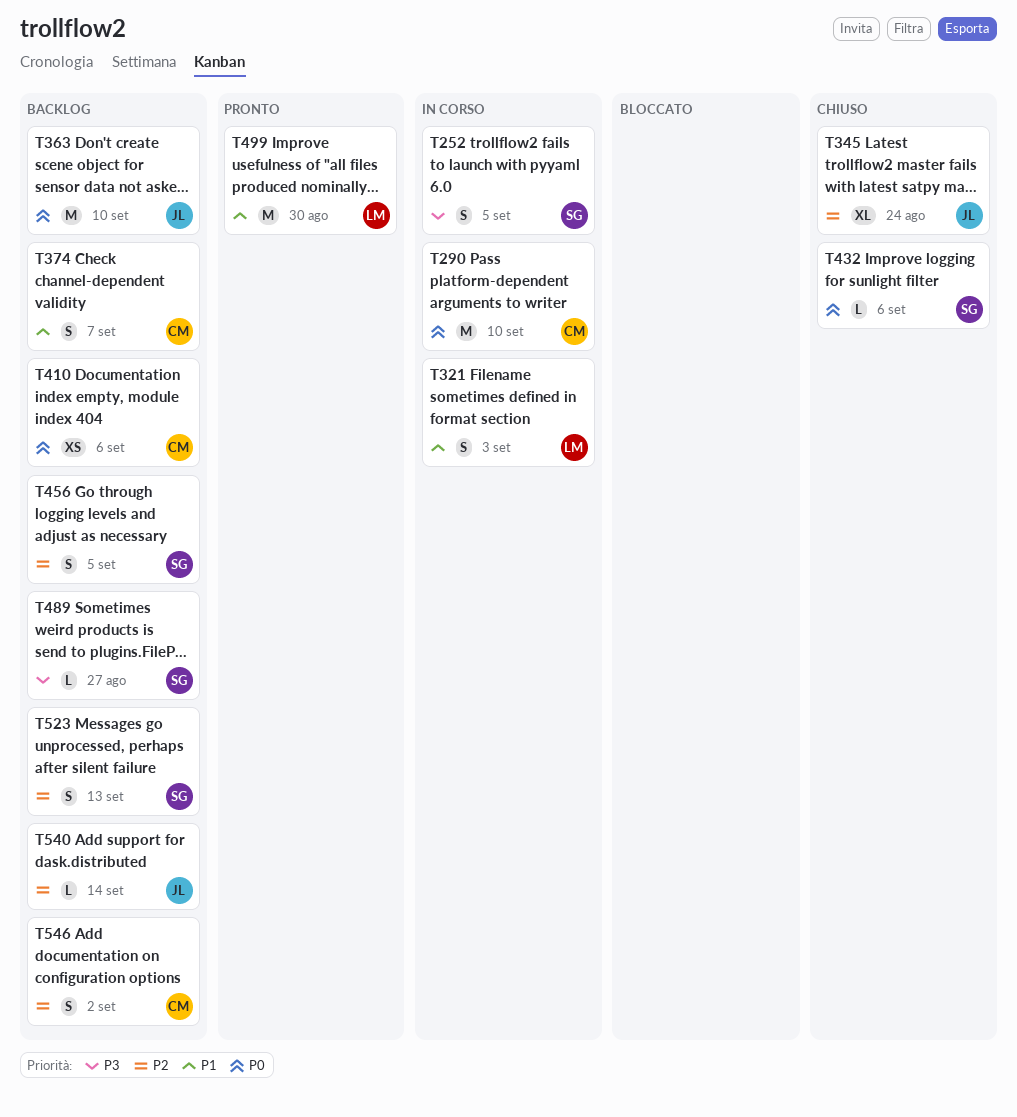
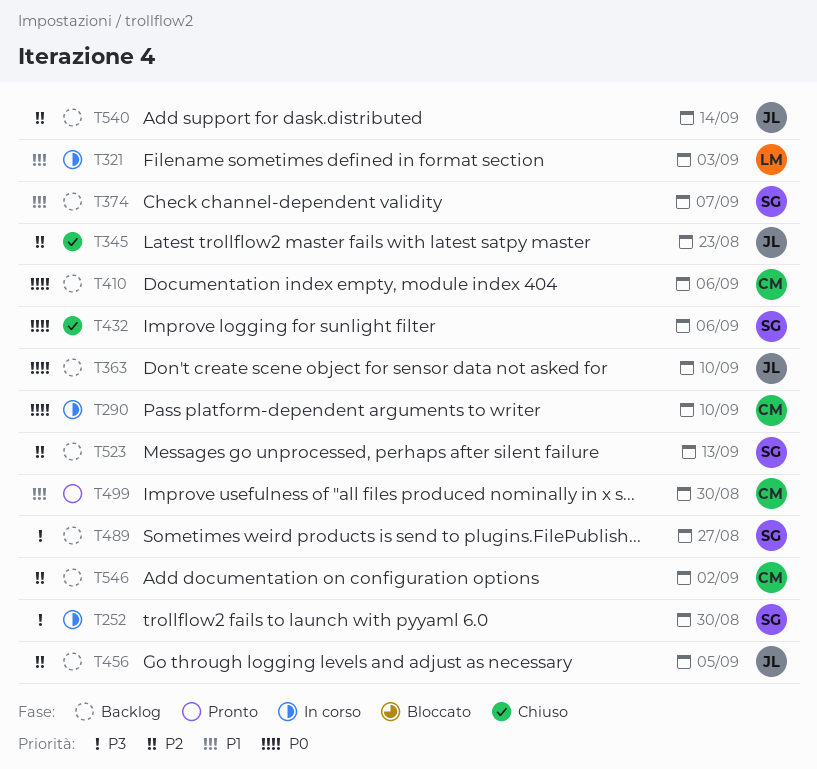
T252, due: Sep 5 -> Aug 30
T345, due: Aug 24 -> Aug 23
T374, owner: CM -> SG
T456, owner: SG -> JL
T499, owner: LM -> CM

